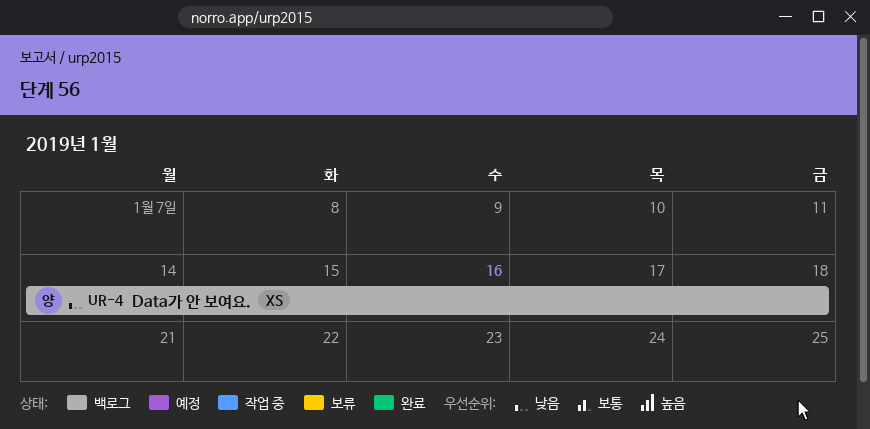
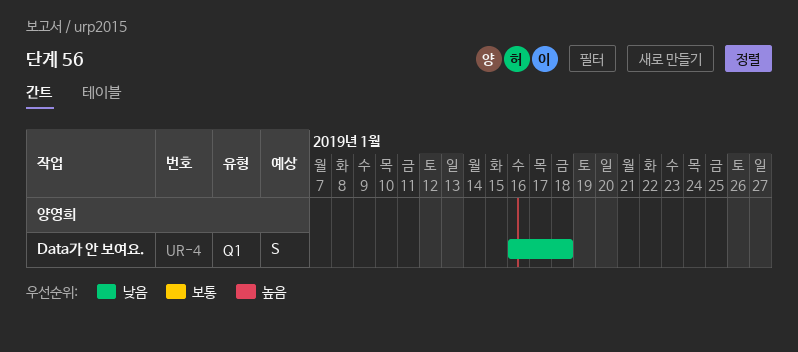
UR-4, estimate: XS -> S
UR-4, start: Jan 14 -> Jan 16

